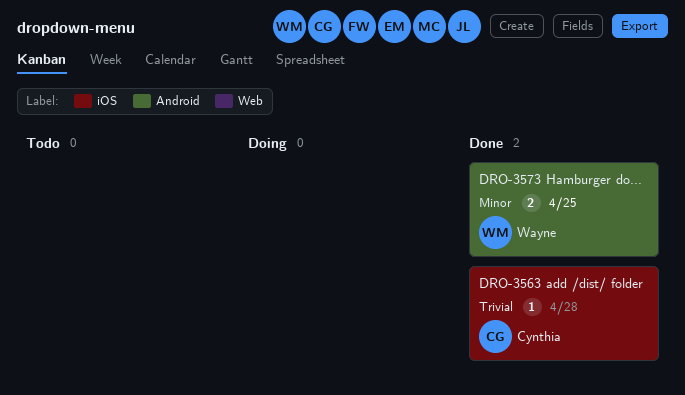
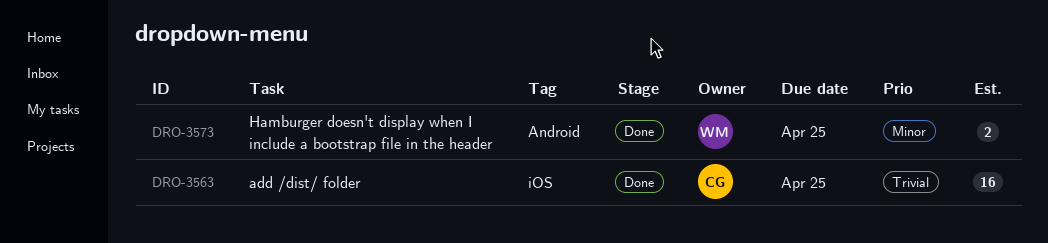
DRO-3563, estimate: 1 -> 16
DRO-3563, due: Apr 28 -> Apr 25

